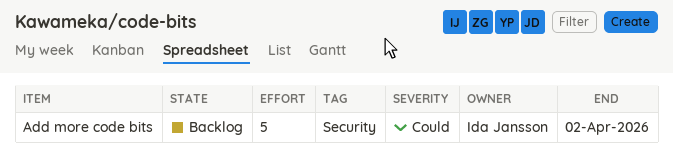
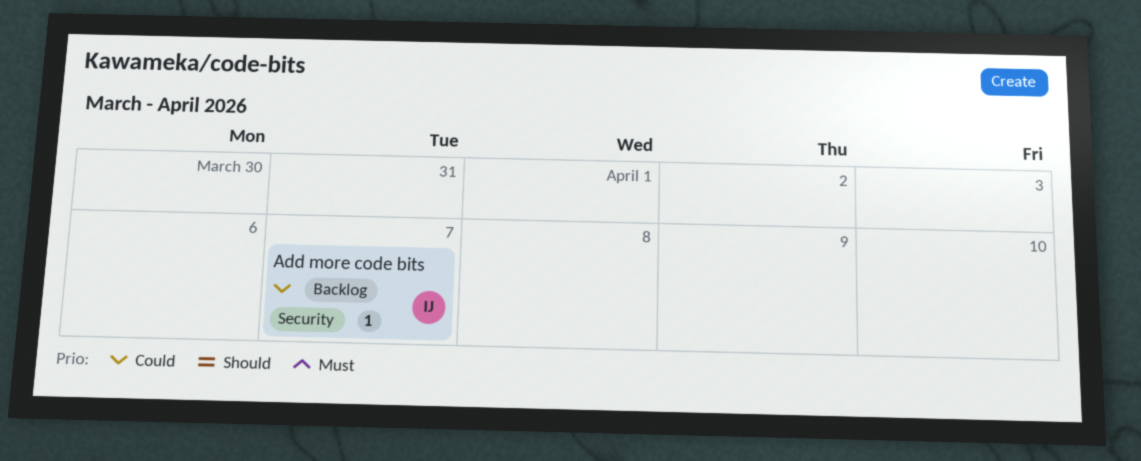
Add more code bits, estimate: 5 -> 1
Add more code bits, due: Apr 2 -> Apr 7

